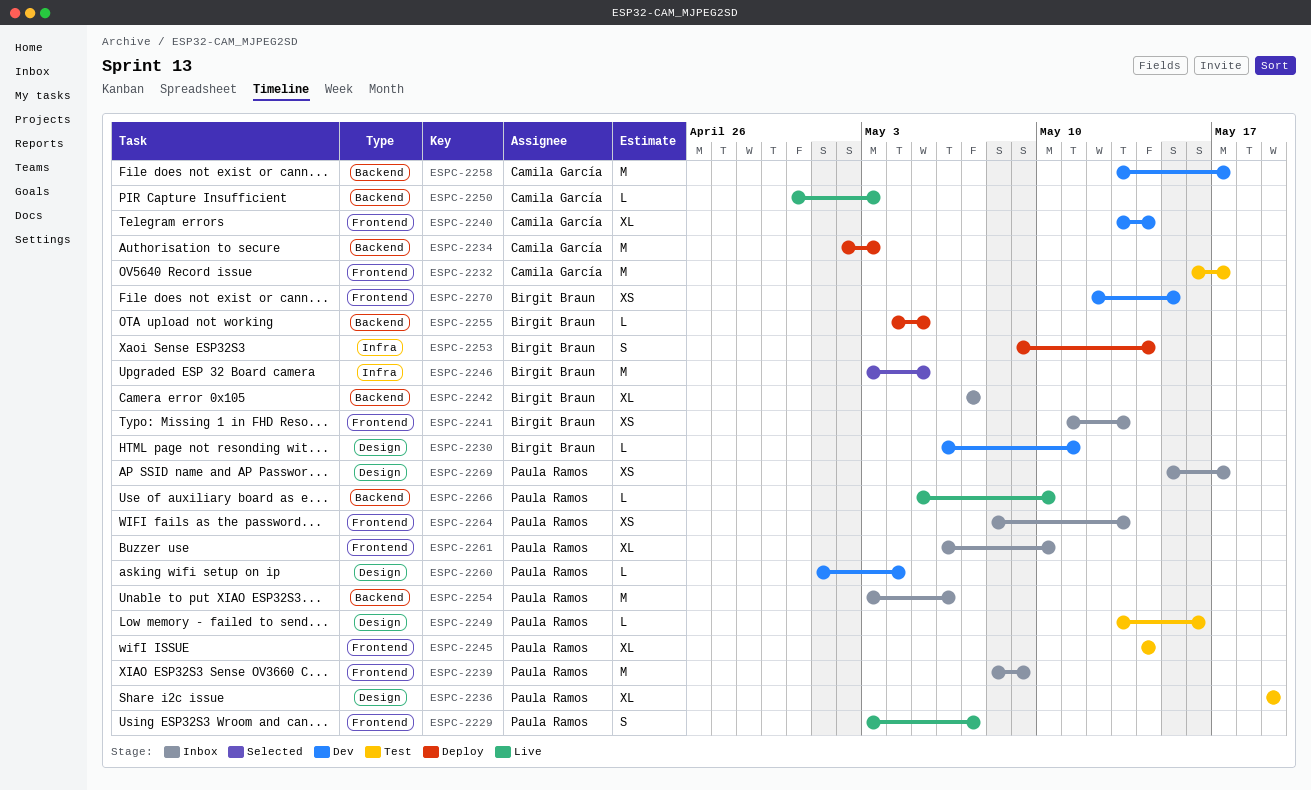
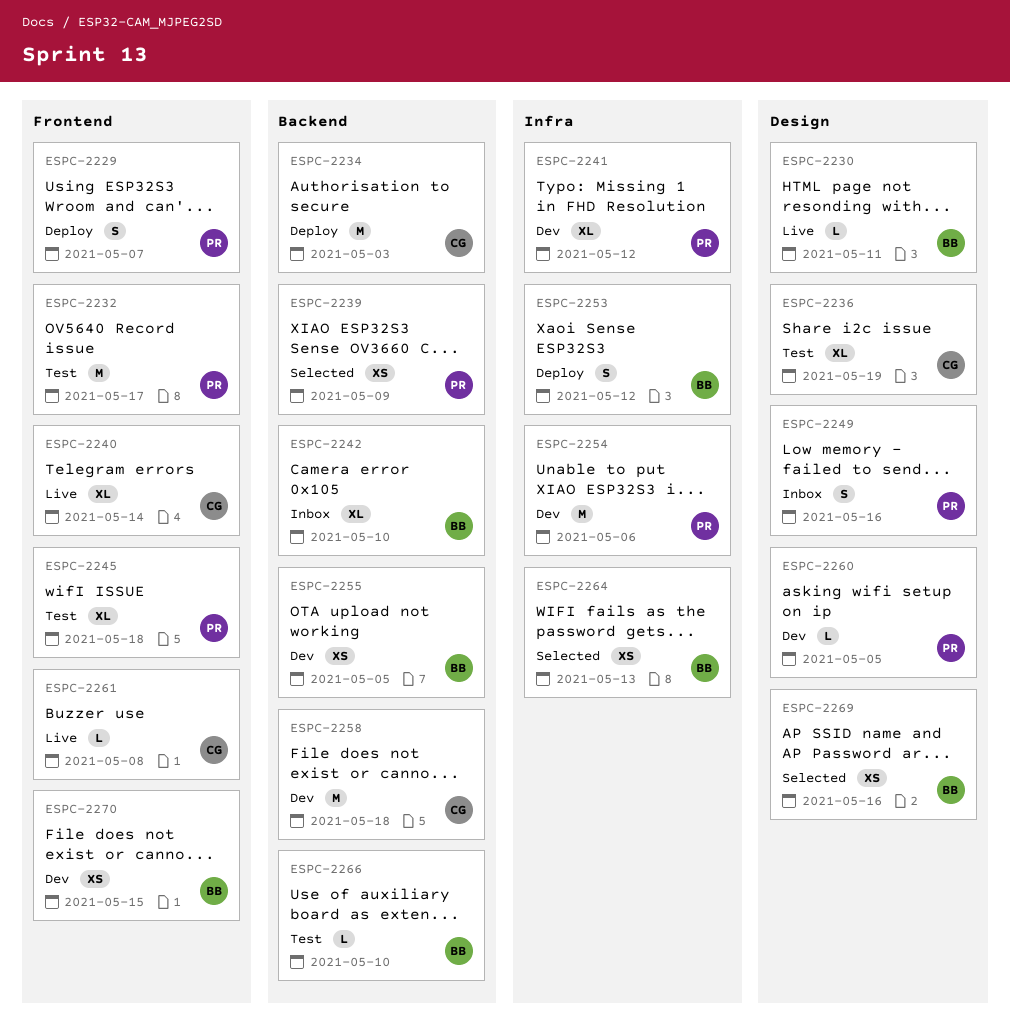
ESPC-2229, status: Live -> Deploy
ESPC-2230, status: Dev -> Live
ESPC-2232, owner: Camila García -> Paula Ramos
ESPC-2236, owner: Paula Ramos -> Camila García
ESPC-2239, status: Inbox -> Selected
ESPC-2239, label: Frontend -> Backend
ESPC-2239, estimate: M -> XS
ESPC-2240, status: Dev -> Live
ESPC-2241, status: Inbox -> Dev
ESPC-2241, owner: Birgit Braun -> Paula Ramos
ESPC-2241, label: Frontend -> Infra
ESPC-2241, estimate: XS -> XL
ESPC-2241, due: May 13 -> May 12
ESPC-2242, due: May 7 -> May 10
ESPC-2245, due: May 14 -> May 18
ESPC-2246: present -> none
ESPC-2249, status: Test -> Inbox
ESPC-2249, estimate: L -> S
ESPC-2250: present -> none
ESPC-2253, due: May 14 -> May 12
ESPC-2254, status: Inbox -> Dev
ESPC-2254, label: Backend -> Infra
ESPC-2255, status: Deploy -> Dev
ESPC-2255, estimate: L -> XS
ESPC-2258, due: May 17 -> May 18
ESPC-2260, due: May 4 -> May 5
ESPC-2261, status: Inbox -> Live
ESPC-2261, owner: Paula Ramos -> Camila García
ESPC-2261, estimate: XL -> L
ESPC-2261, due: May 10 -> May 8
ESPC-2264, status: Inbox -> Selected
ESPC-2264, owner: Paula Ramos -> Birgit Braun
ESPC-2264, label: Frontend -> Infra
ESPC-2266, status: Live -> Test
ESPC-2266, owner: Paula Ramos -> Birgit Braun
ESPC-2269, status: Inbox -> Selected
ESPC-2269, owner: Paula Ramos -> Birgit Braun
ESPC-2269, due: May 17 -> May 16

